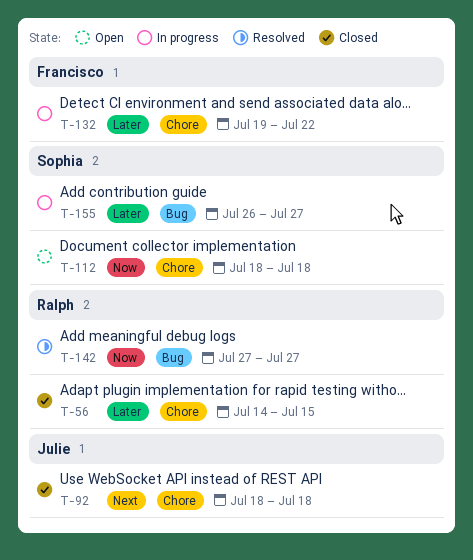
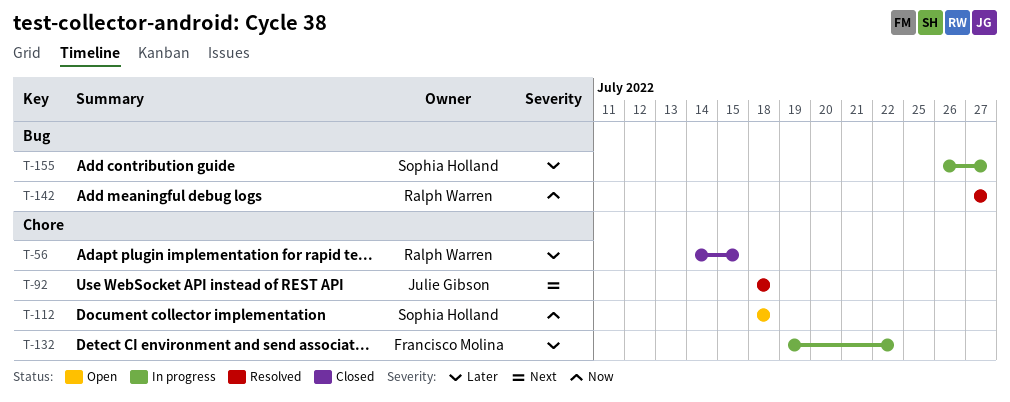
T-92, status: Closed -> Resolved

